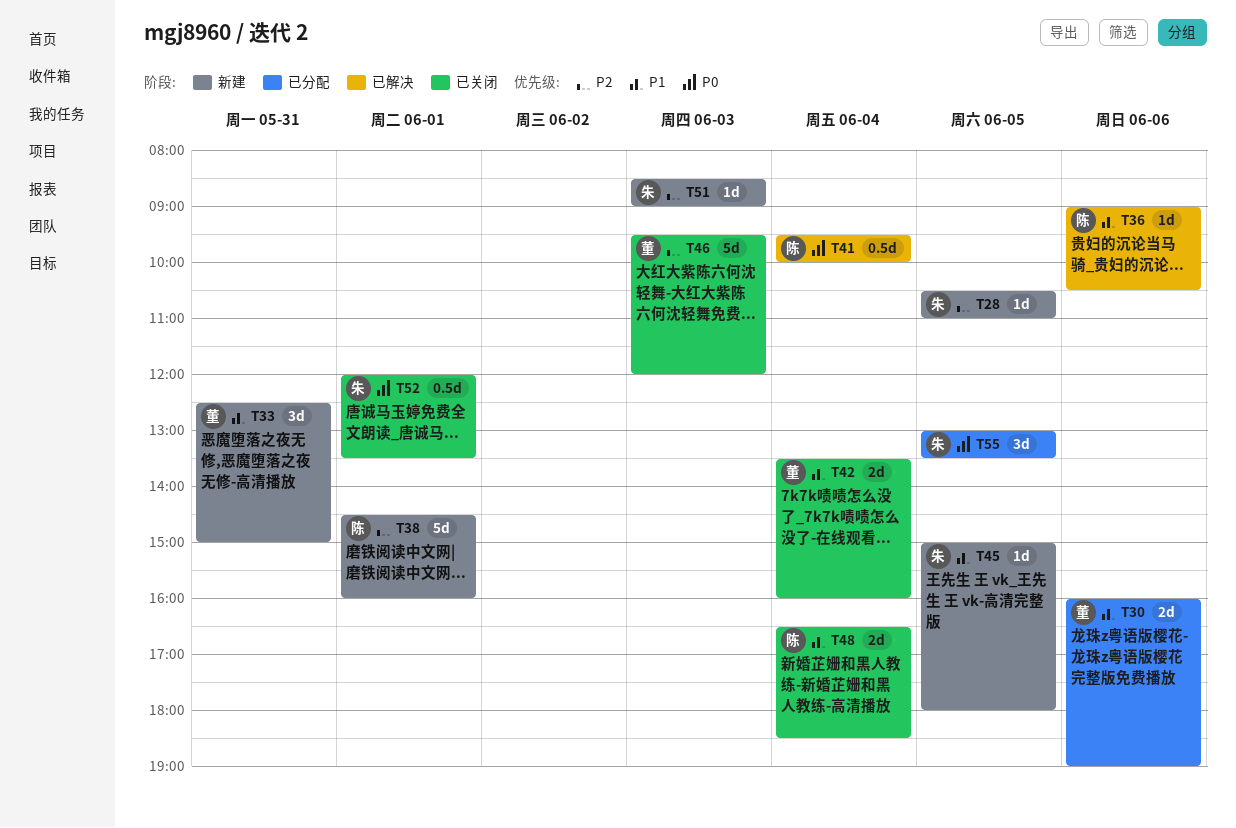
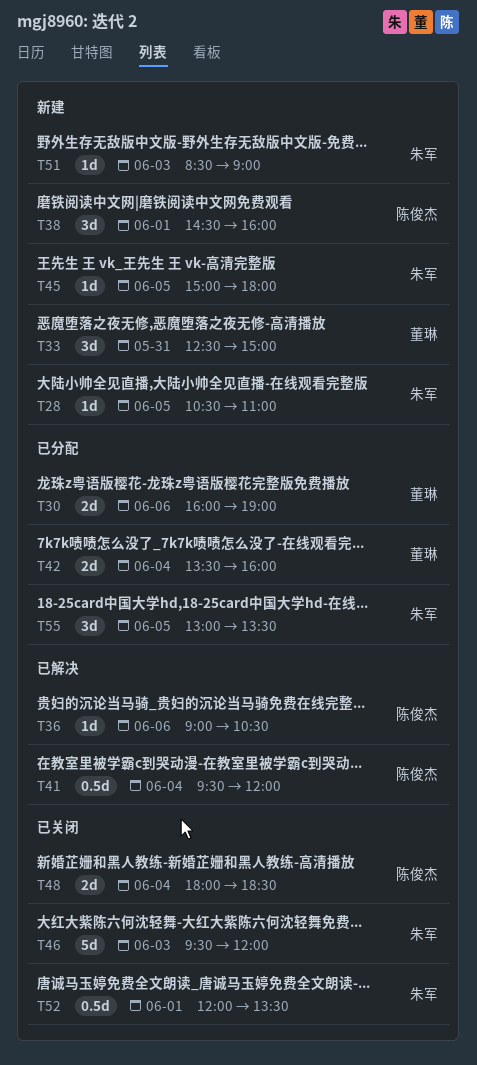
T38, estimate: 5d -> 3d
T41, ends: 10:00 -> 12:00
T42, status: 已关闭 -> 已分配
T46, owner: 董琳 -> 朱军
T48, begins: 16:30 -> 18:00

